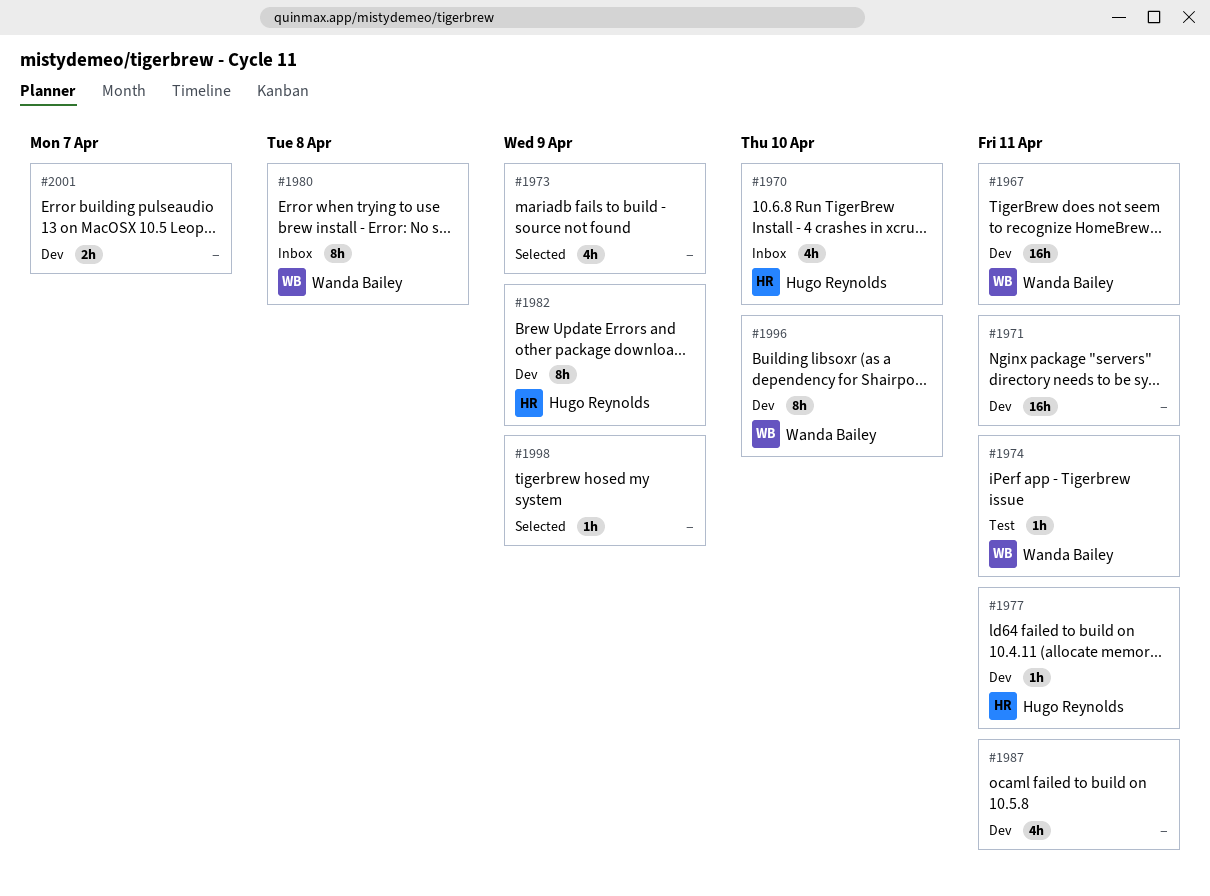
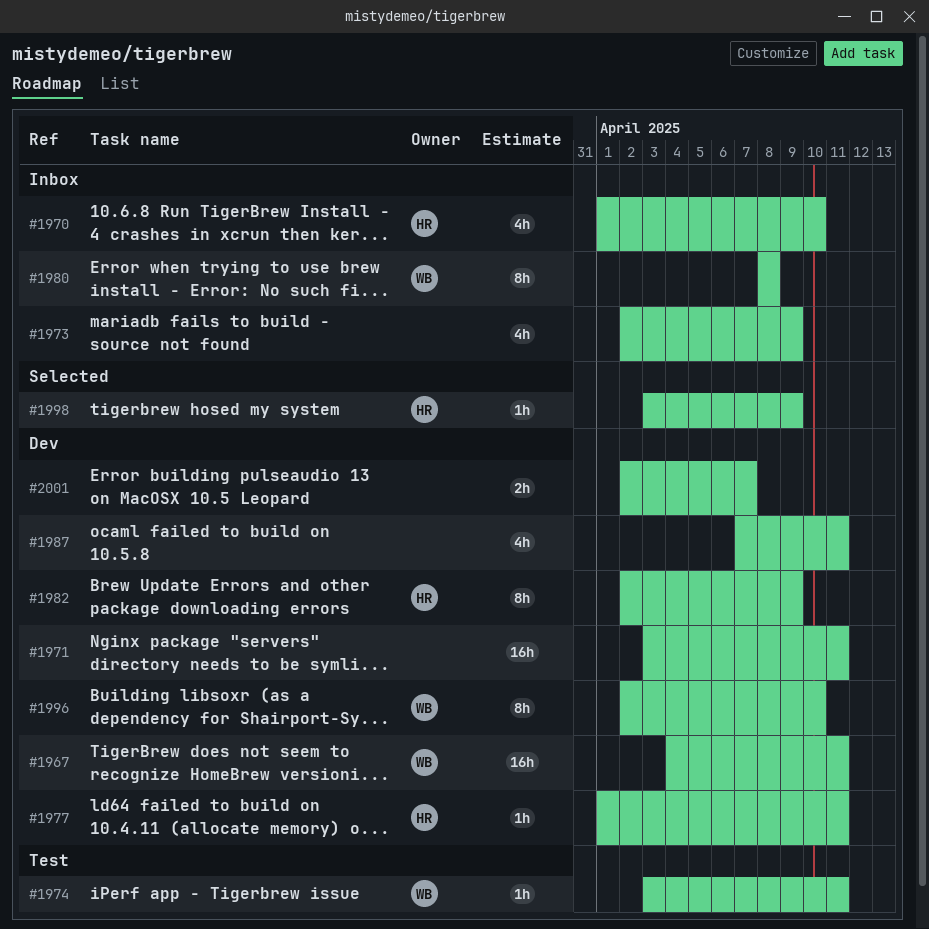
#1973, status: Selected -> Inbox
#1998, owner: none -> Hugo Reynolds

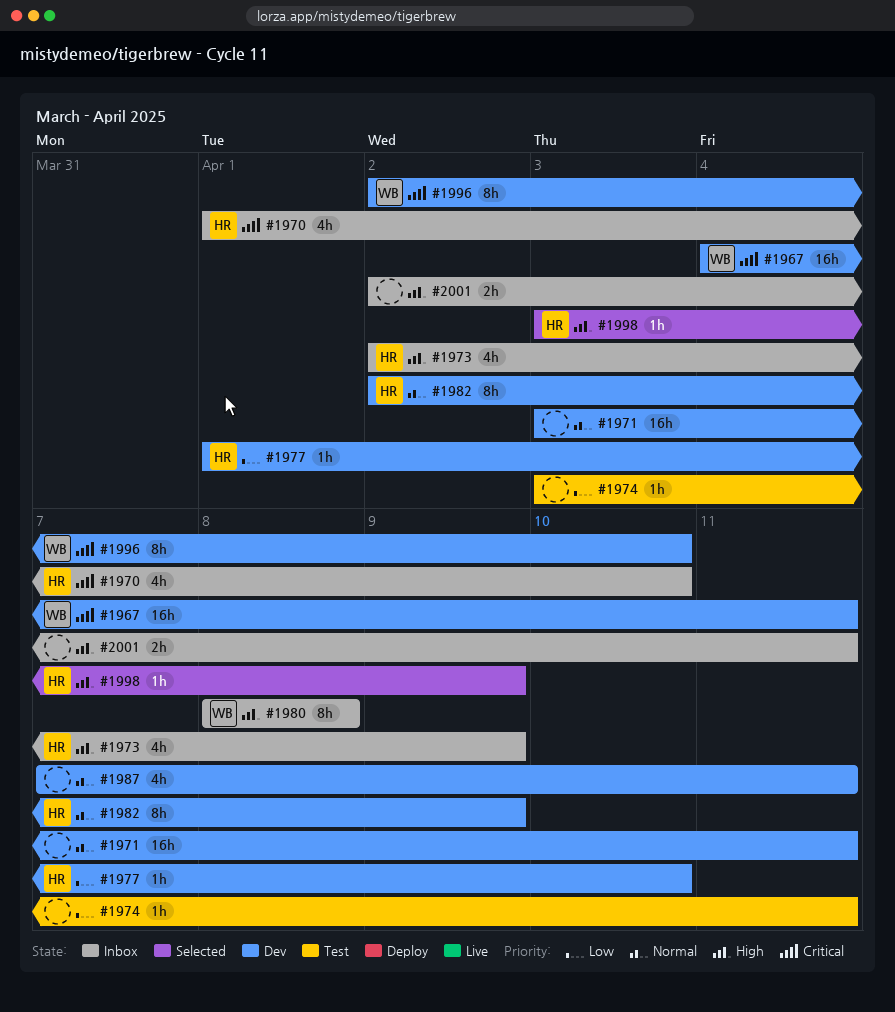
#1973, owner: none -> HR
#1974, owner: WB -> none
#1977, due: Apr 11 -> Apr 10
#2001, status: Dev -> Inbox
#2001, due: Apr 7 -> Apr 11

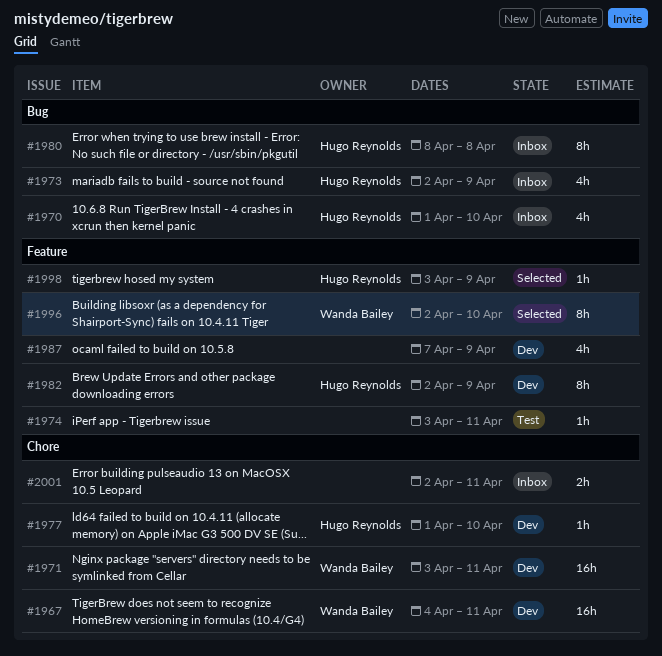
#1971, owner: none -> Wanda Bailey
#1980, owner: Wanda Bailey -> Hugo Reynolds
#1987, due: Apr 11 -> Apr 9
#1996, status: Dev -> Selected

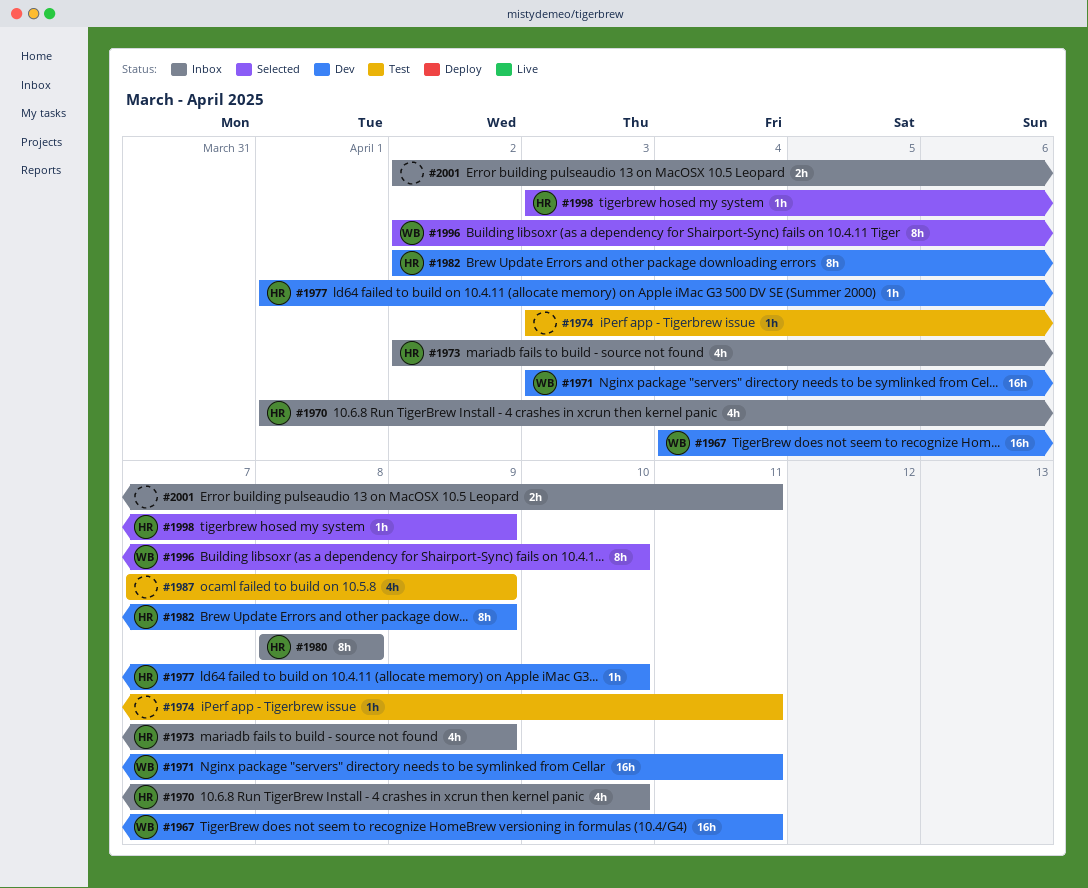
#1987, status: Dev -> Test

